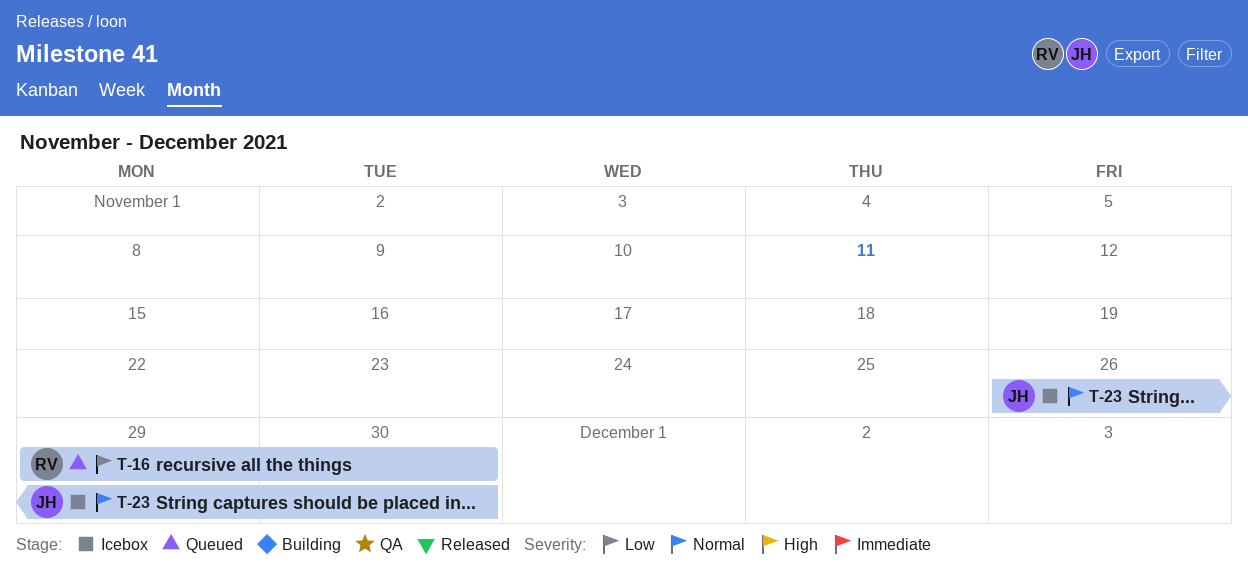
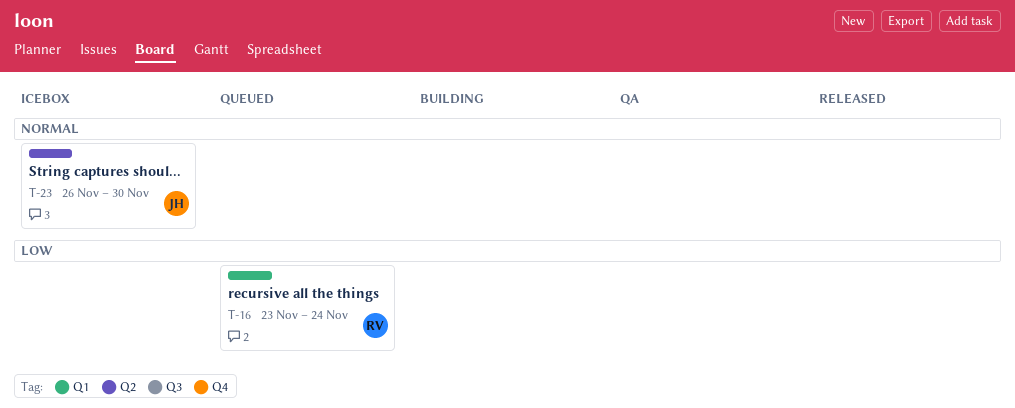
T-16, start: Nov 29 -> Nov 23
T-16, due: Nov 30 -> Nov 24

